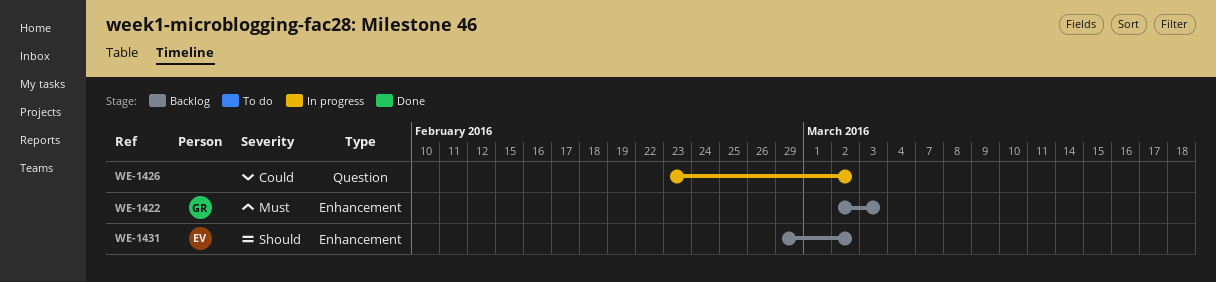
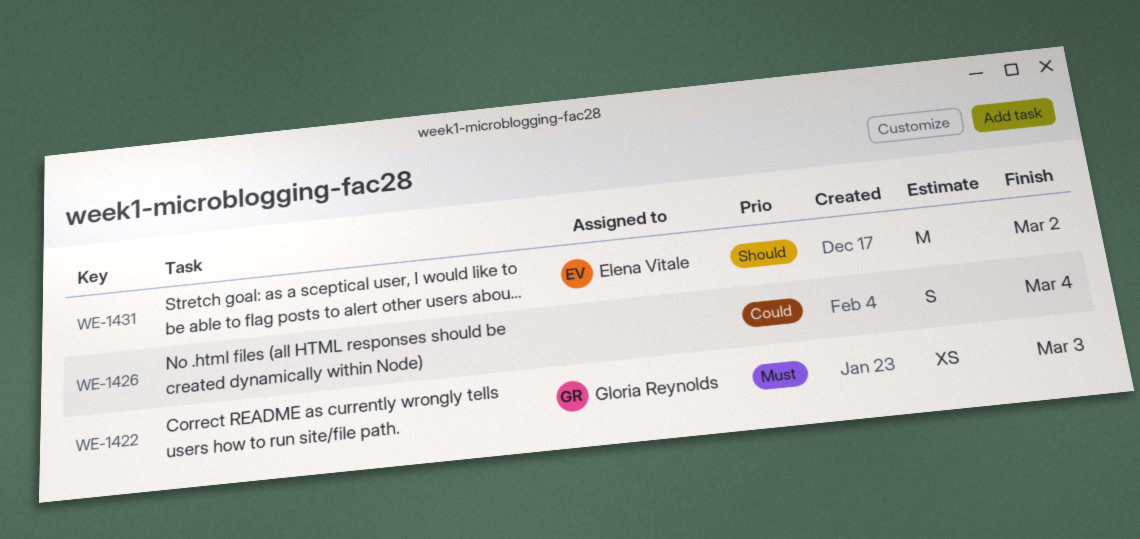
WE-1426, due: Mar 2 -> Mar 4

